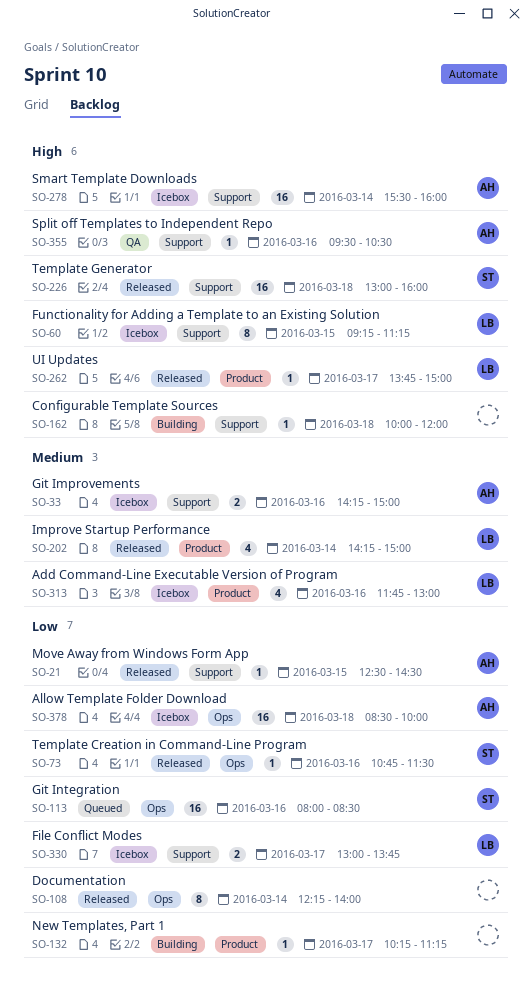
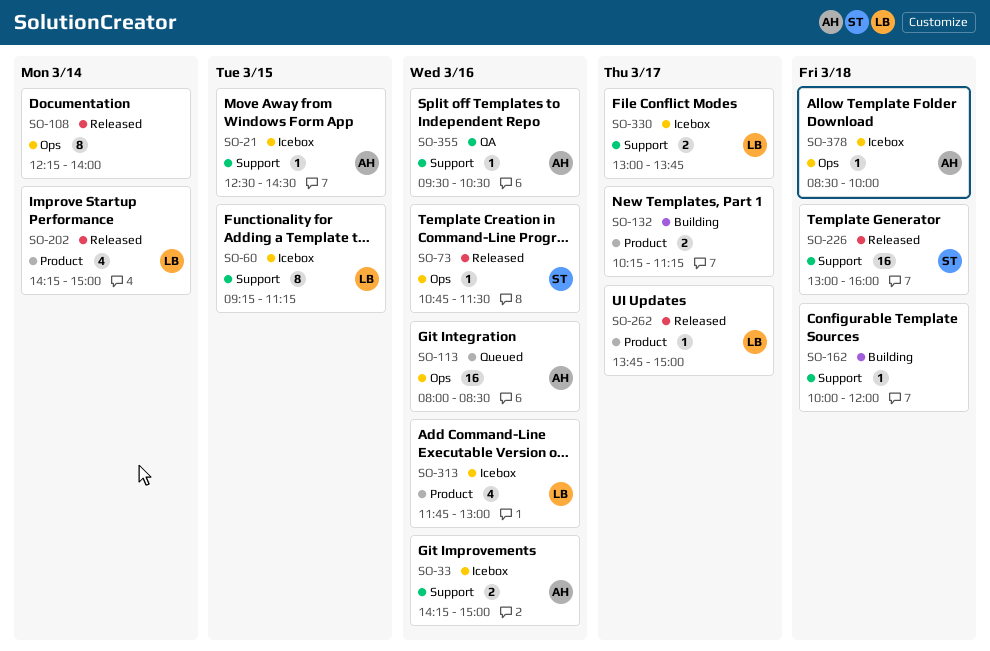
SO-21, status: Released -> Icebox
SO-113, owner: ST -> AH
SO-132, estimate: 1 -> 2
SO-278: present -> none
SO-378, estimate: 16 -> 1

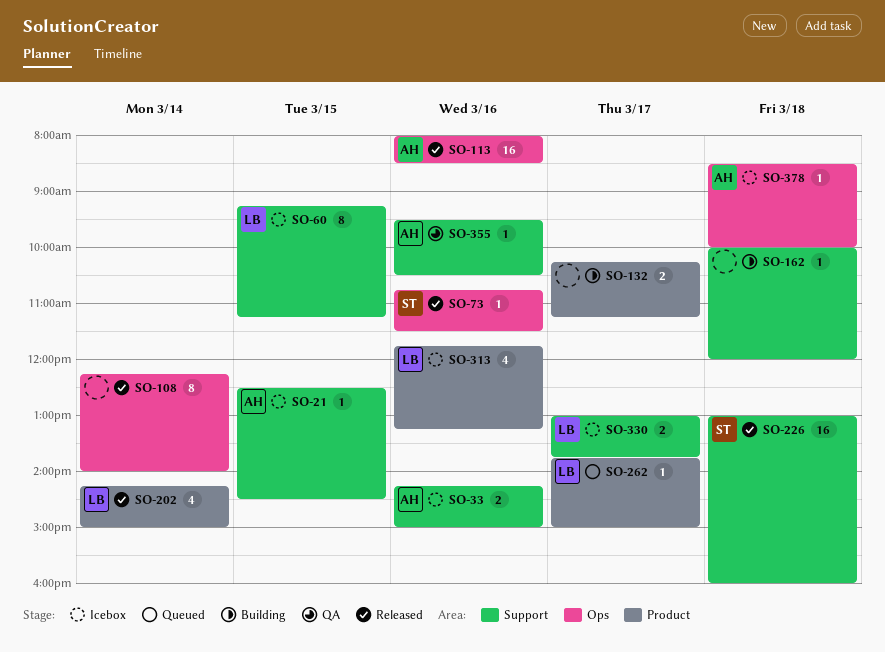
SO-113, status: Queued -> Released
SO-262, status: Released -> Queued
SO-313, ends: 13:00 -> 13:15

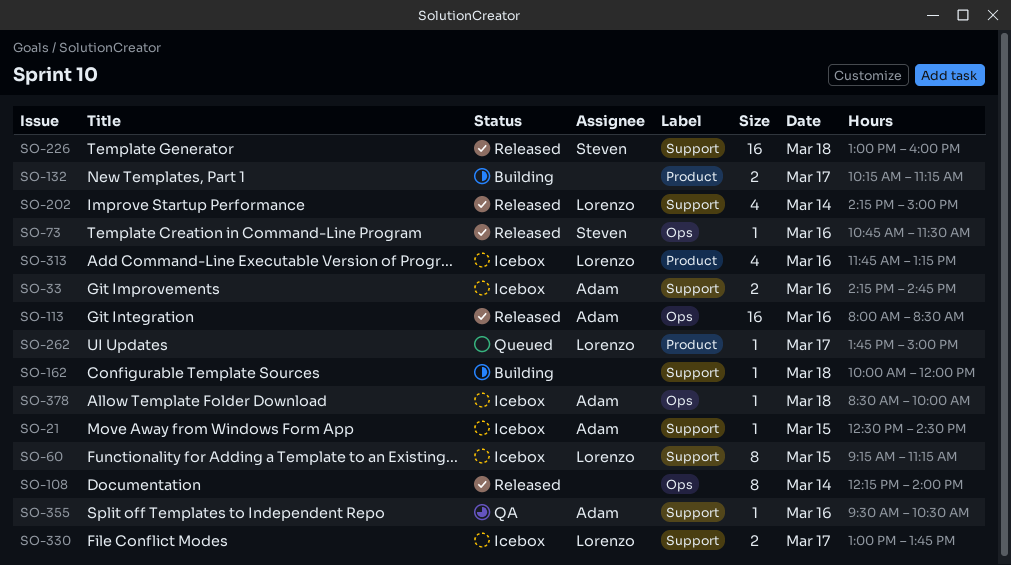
SO-33, ends: 15:00 -> 14:45
SO-202, label: Product -> Support

